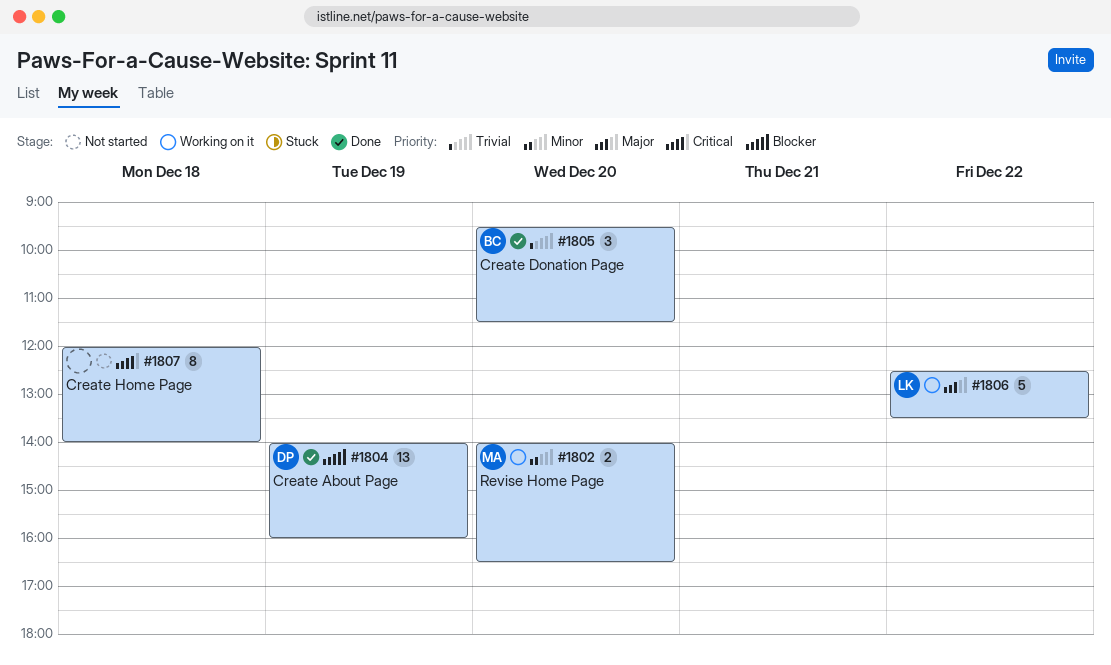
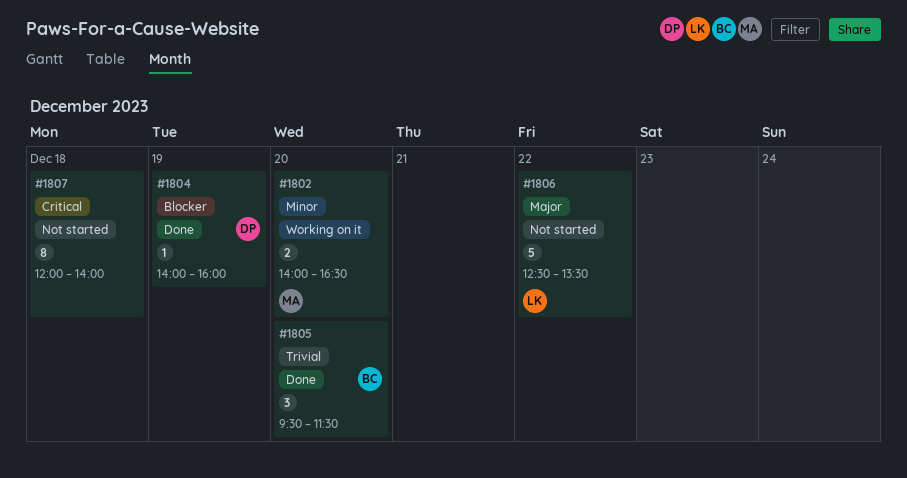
#1804, estimate: 13 -> 1
#1806, status: Working on it -> Not started

